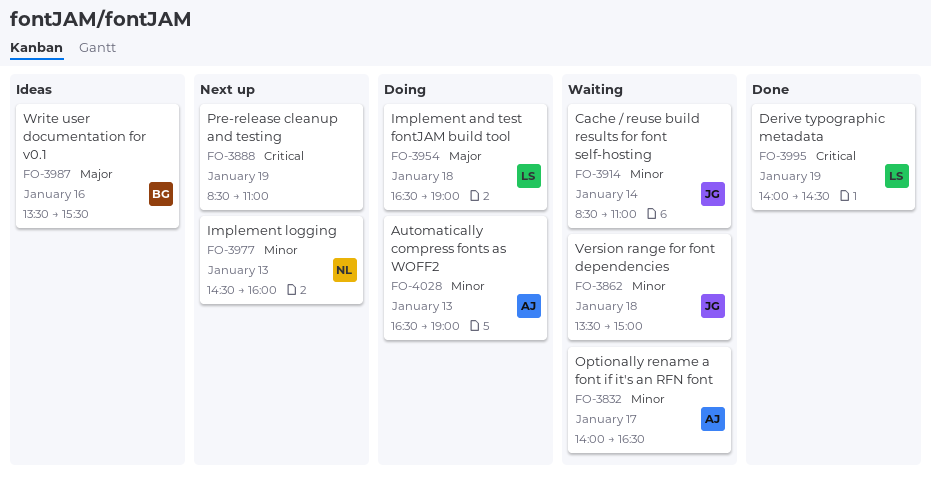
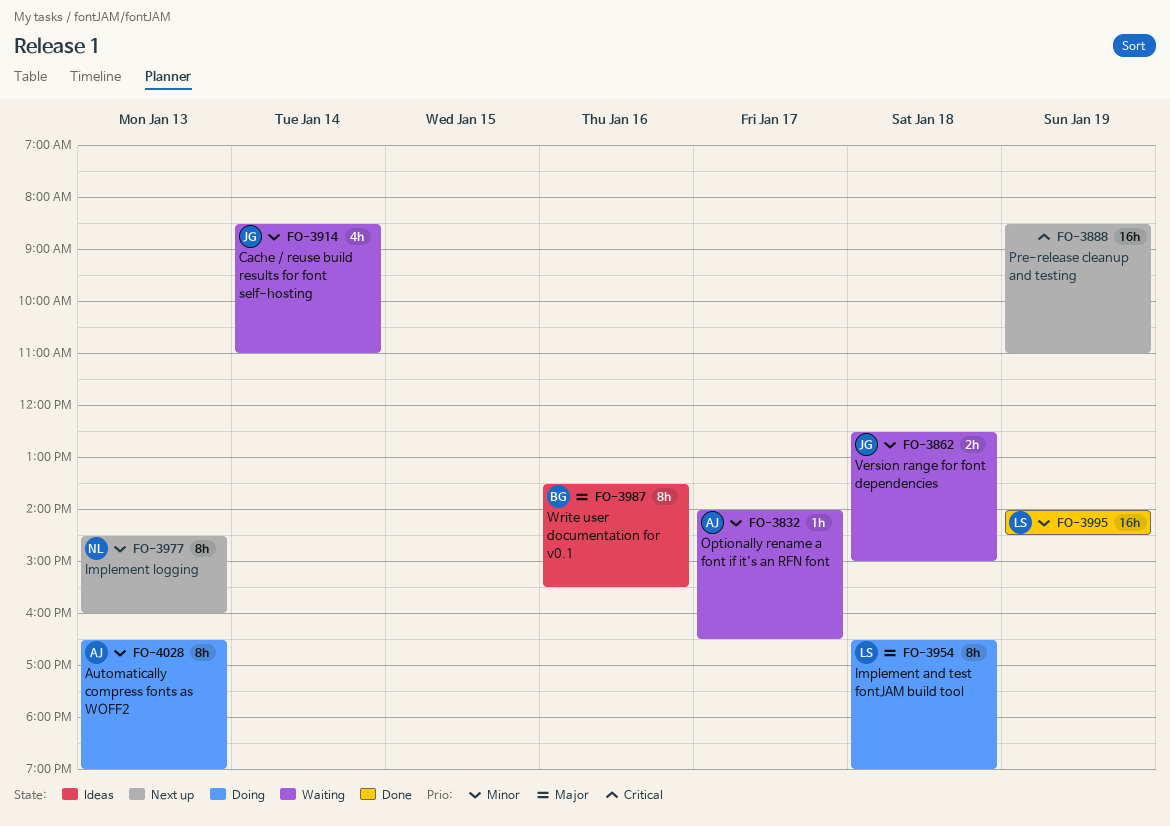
FO-3862, begins: 13:30 -> 12:30
FO-3995, priority: Critical -> Minor

